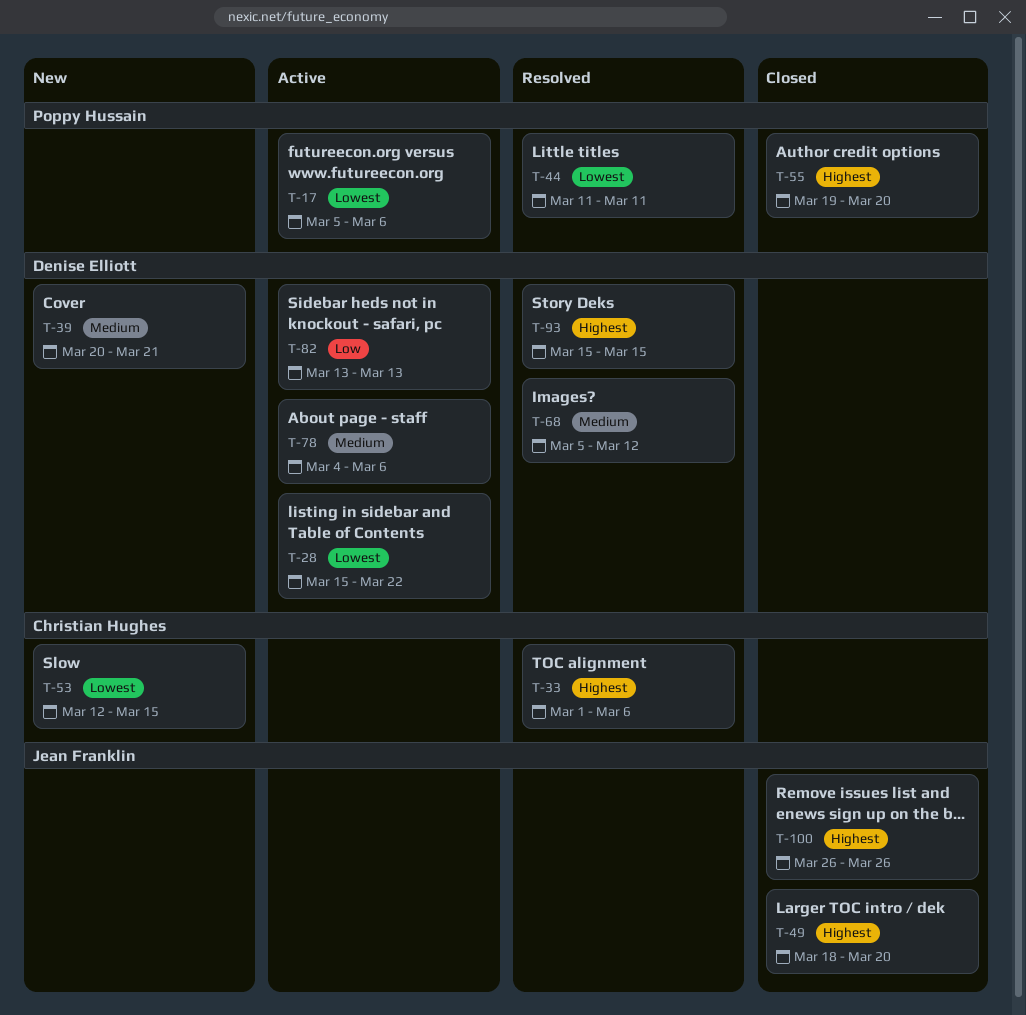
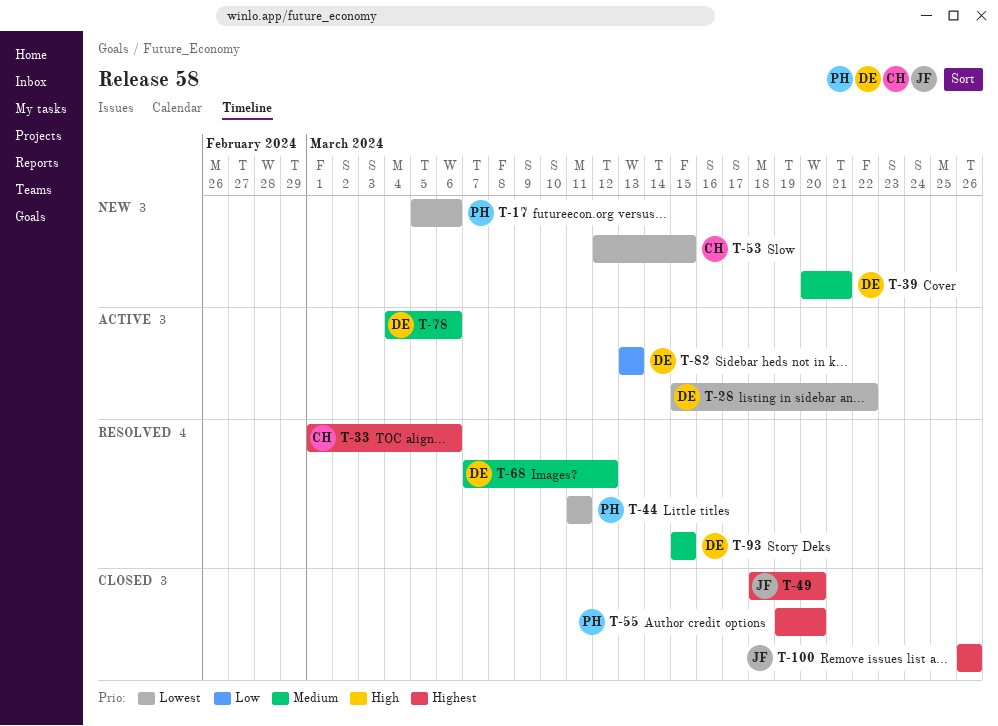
T-17, status: Active -> New
T-68, start: Mar 5 -> Mar 7
T-93, priority: Highest -> Medium

